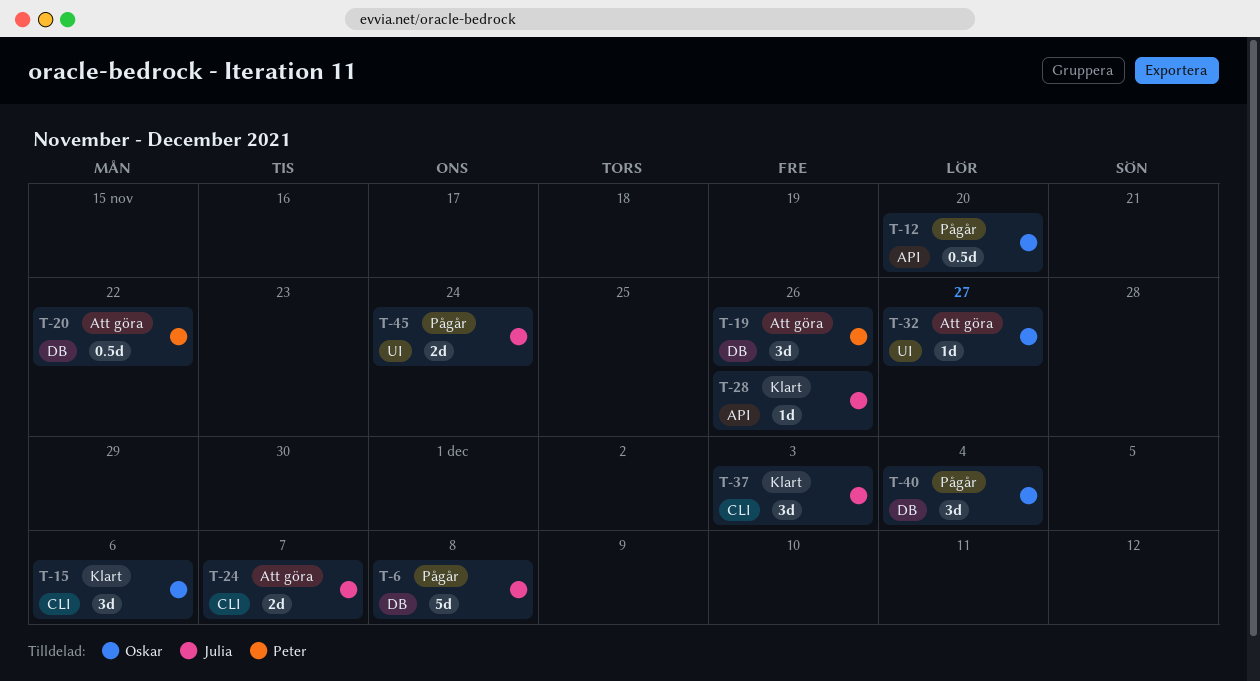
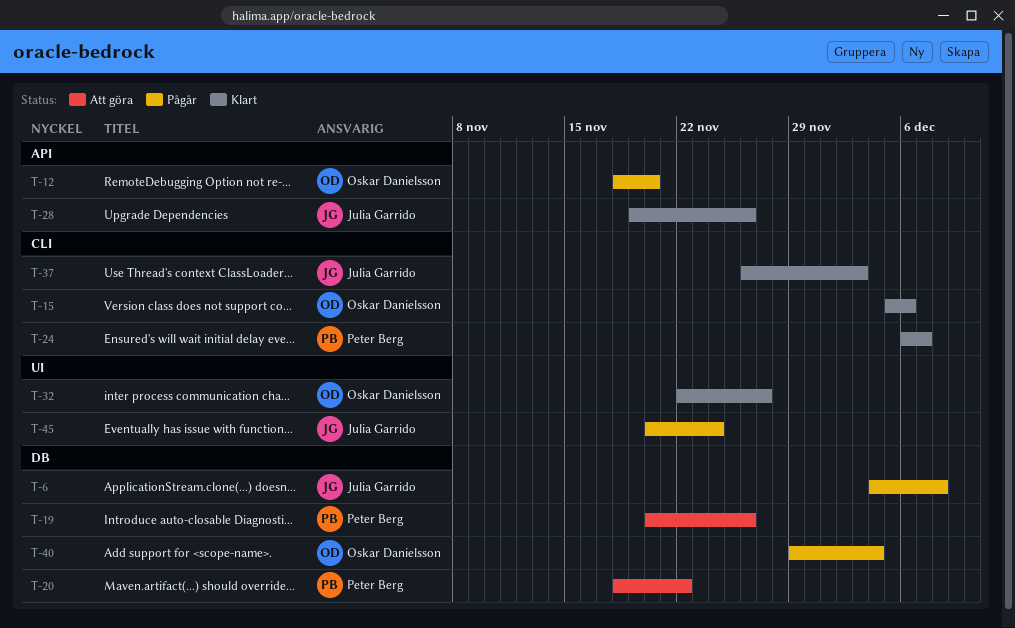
T-24, status: Att göra -> Klart
T-24, owner: Julia Garrido -> Peter Berg
T-32, status: Att göra -> Klart

